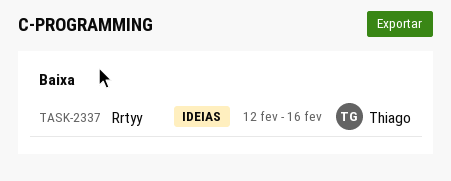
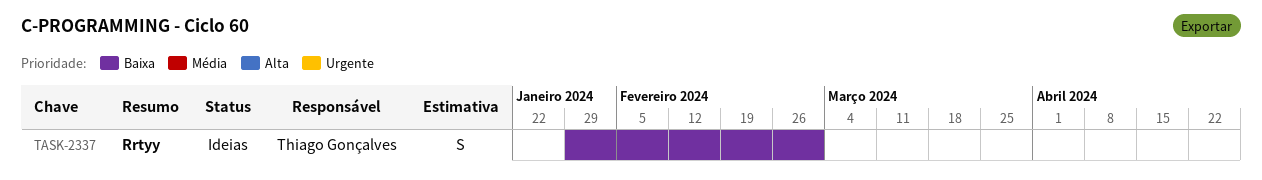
TASK-2337, start: Feb 12 -> Jan 29
TASK-2337, due: Feb 16 -> Mar 1

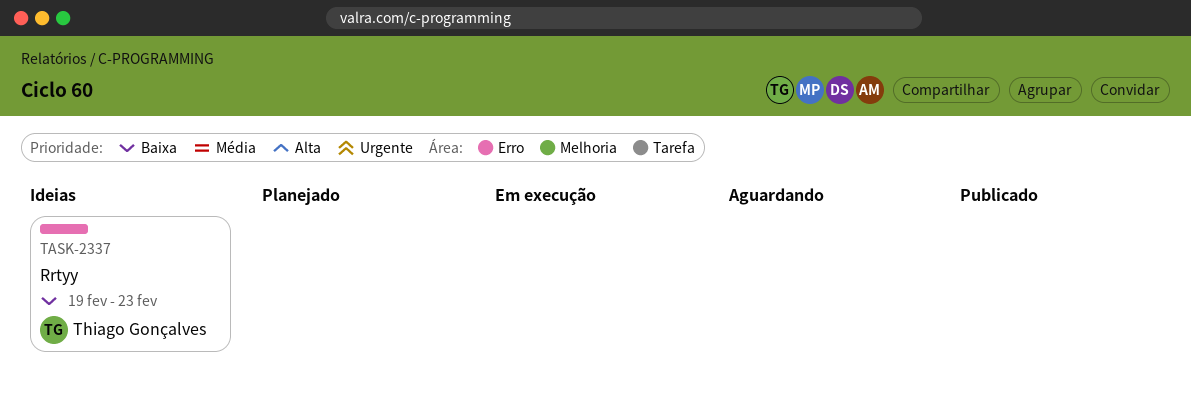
TASK-2337, start: Jan 29 -> Feb 19
TASK-2337, due: Mar 1 -> Feb 23

